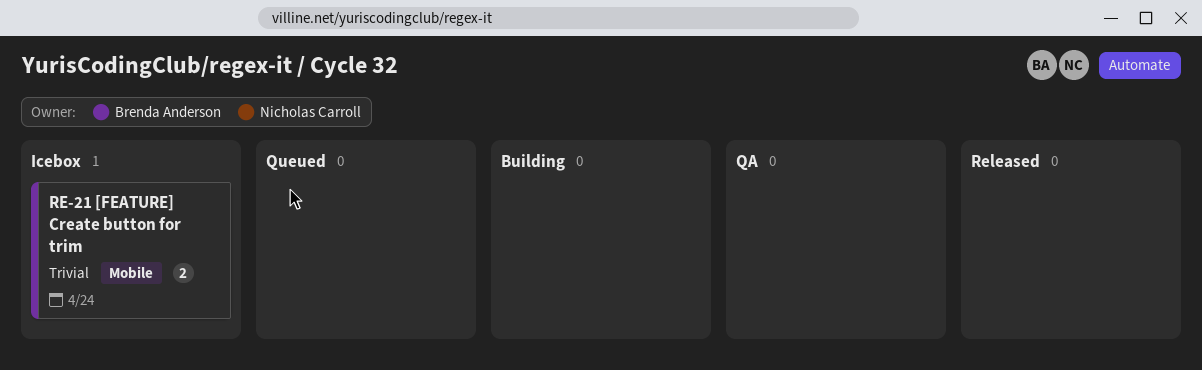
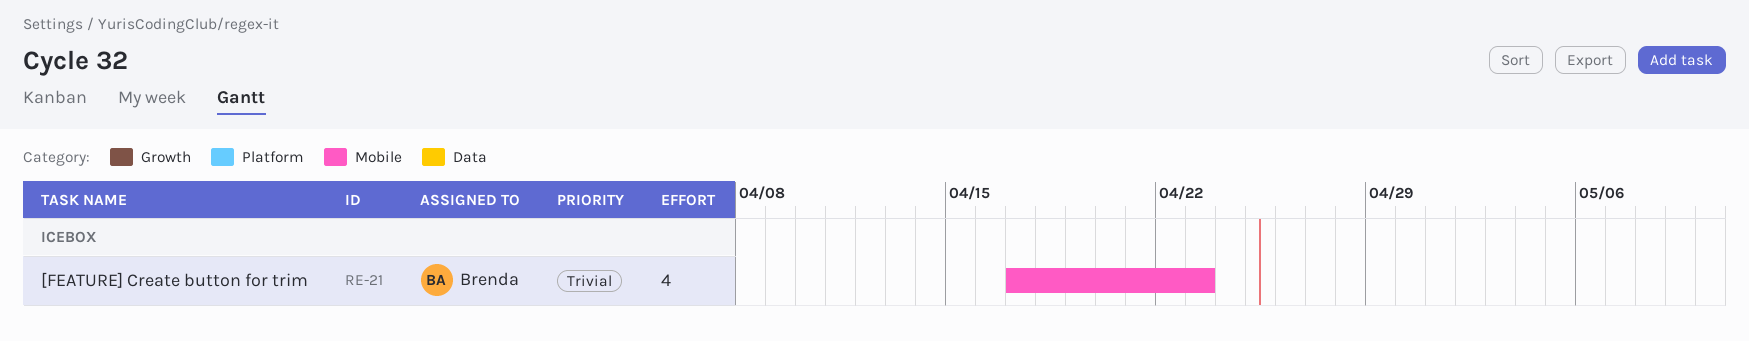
RE-21, estimate: 2 -> 4
RE-21, due: Apr 24 -> Apr 23

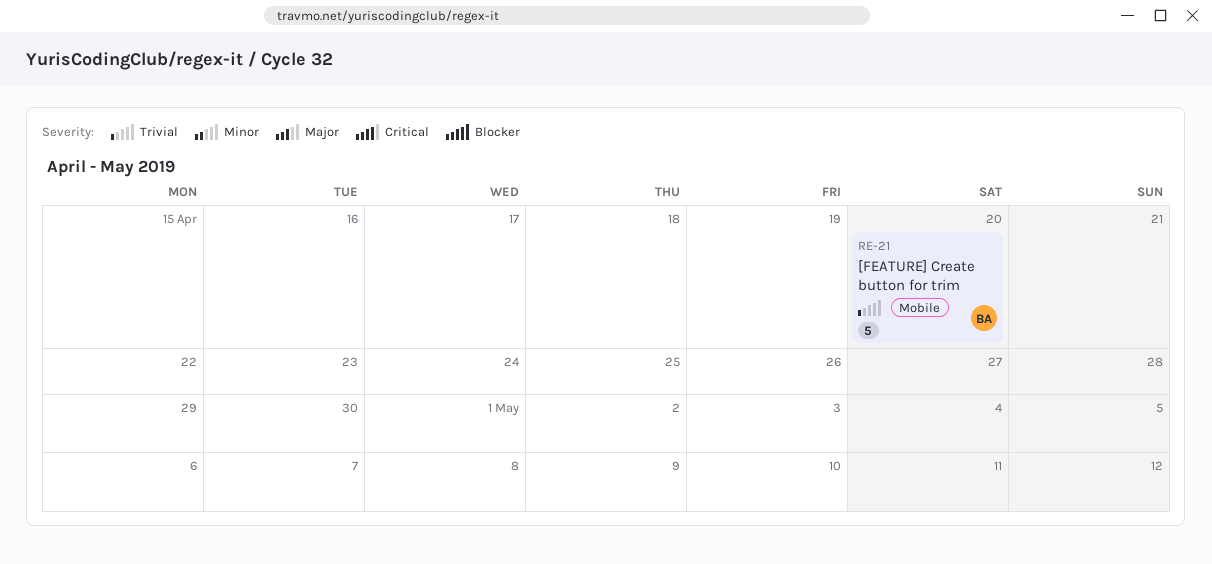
RE-21, estimate: 4 -> 5
RE-21, due: Apr 23 -> Apr 20

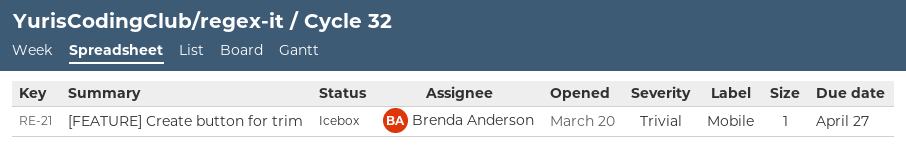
RE-21, estimate: 5 -> 1
RE-21, due: Apr 20 -> Apr 27

